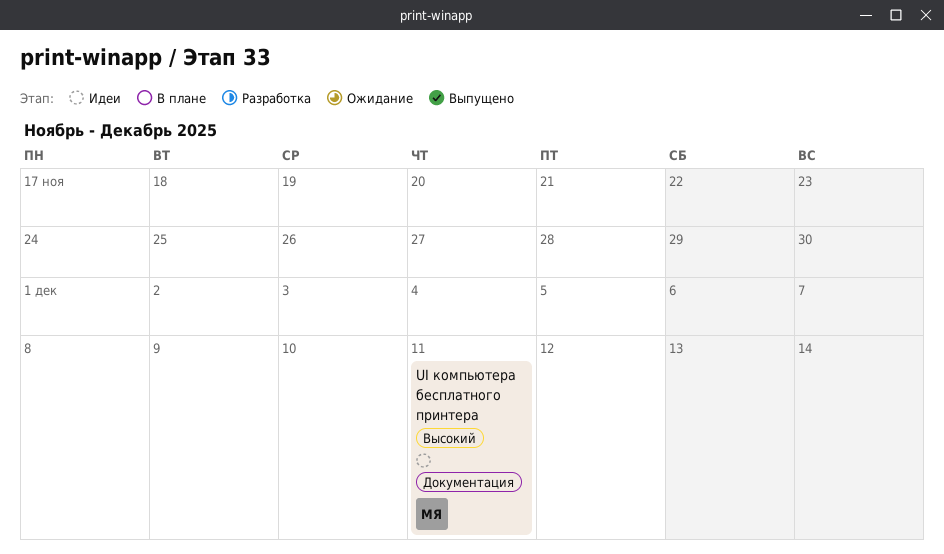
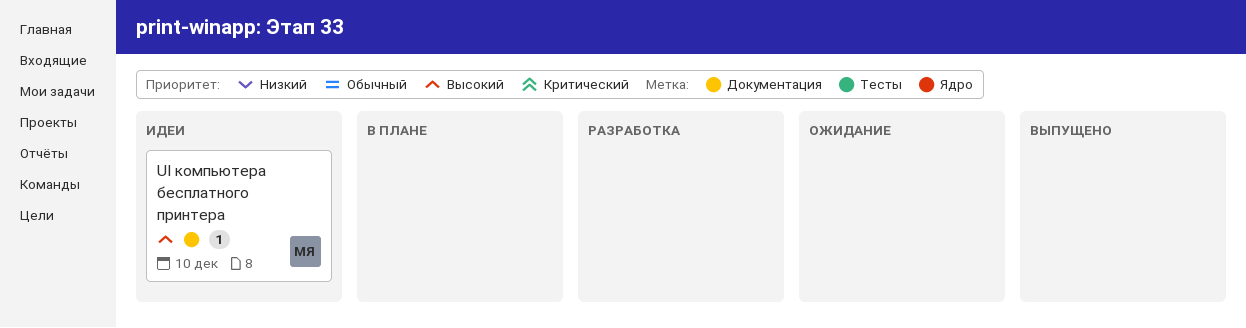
UI компьютера бесплатного принтера, due: Dec 11 -> Dec 10

